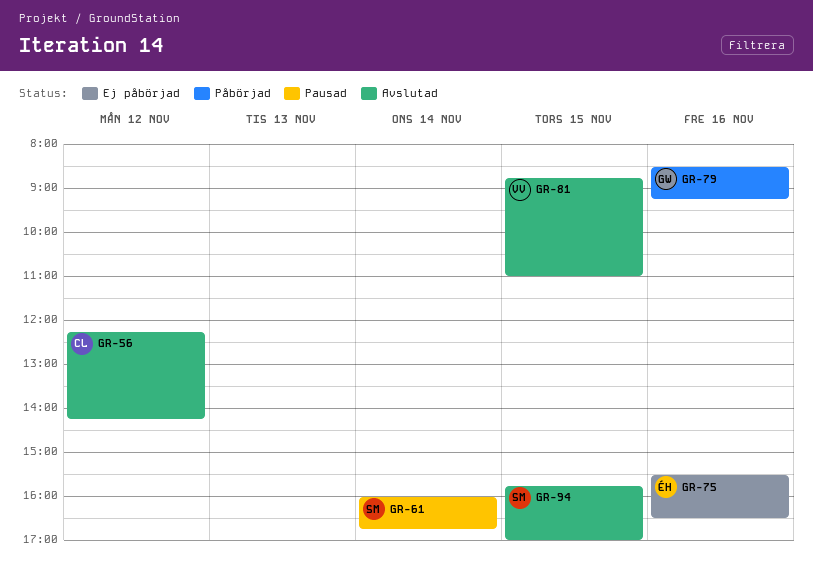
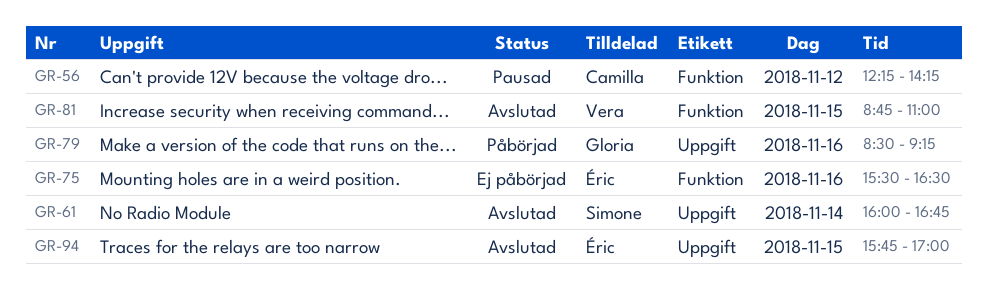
GR-56, status: Avslutad -> Pausad
GR-61, status: Pausad -> Avslutad
GR-94, owner: Simone -> Éric

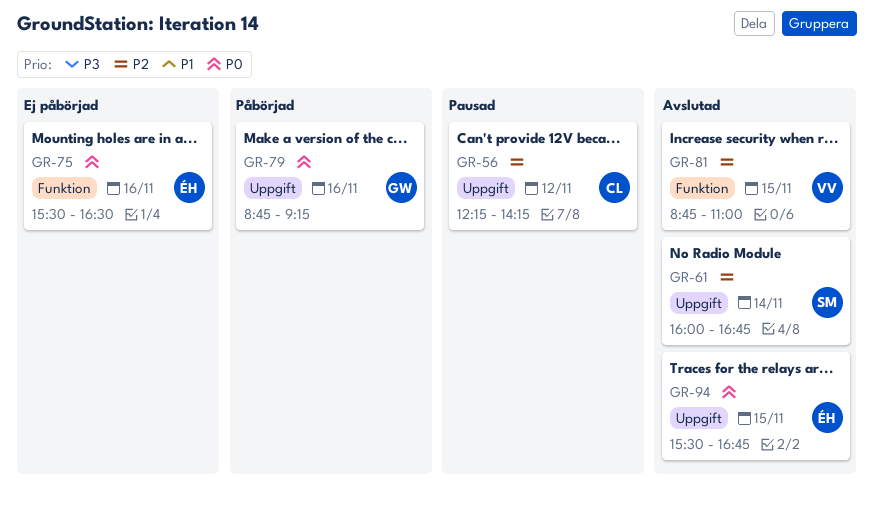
GR-56, label: Funktion -> Uppgift
GR-79, begins: 08:30 -> 08:45
GR-94, begins: 15:45 -> 15:30
GR-94, ends: 17:00 -> 16:45

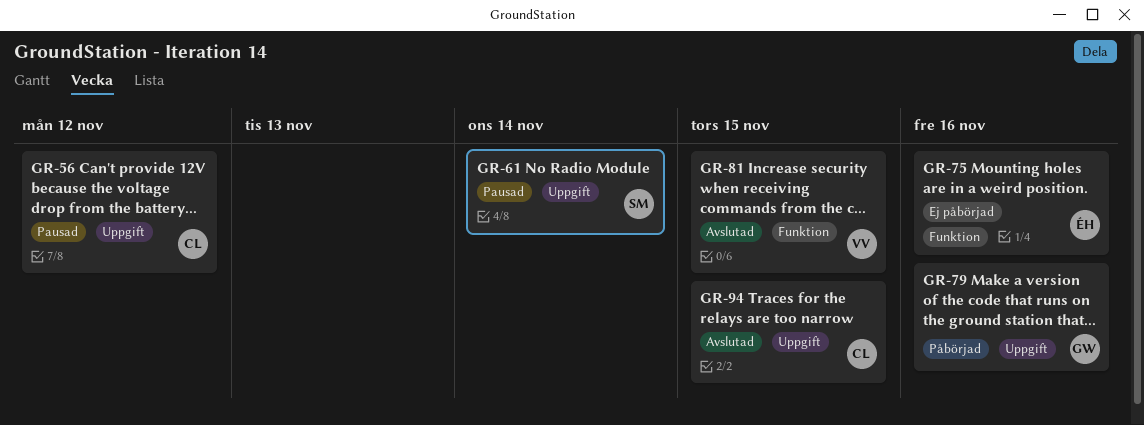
GR-61, status: Avslutad -> Pausad
GR-94, owner: ÉH -> CL

